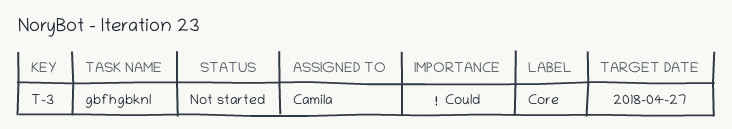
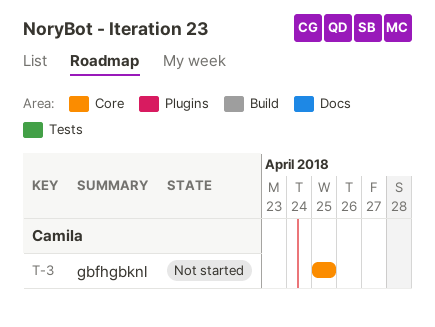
T-3, due: Apr 27 -> Apr 25

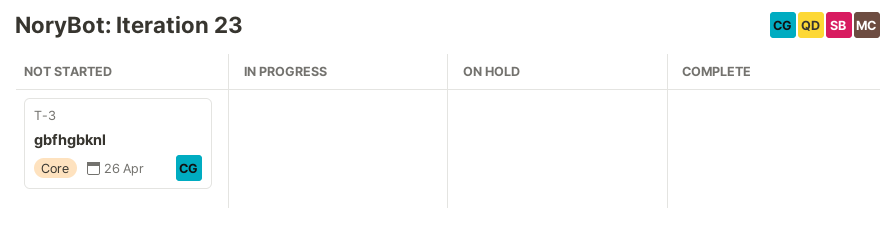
T-3, due: Apr 25 -> Apr 26

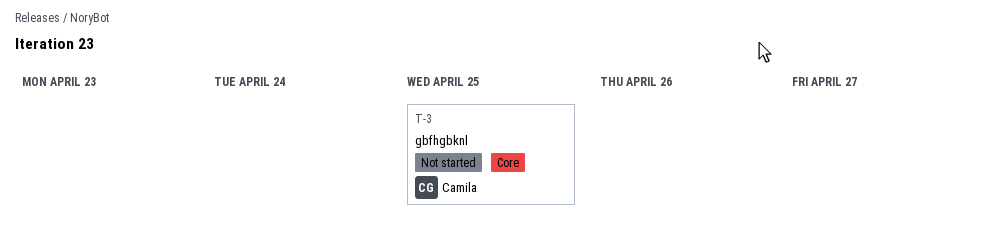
T-3, due: Apr 26 -> Apr 25

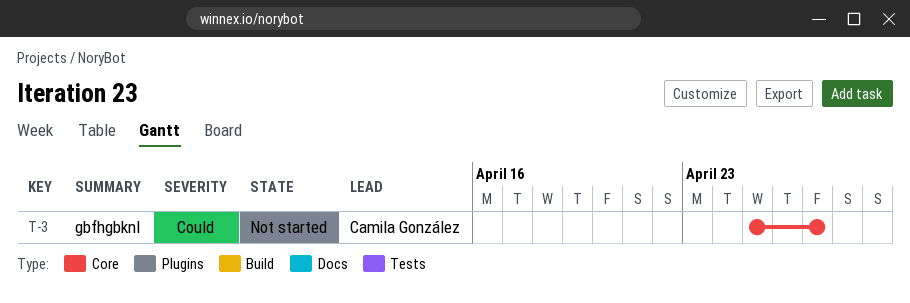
T-3, due: Apr 25 -> Apr 27

